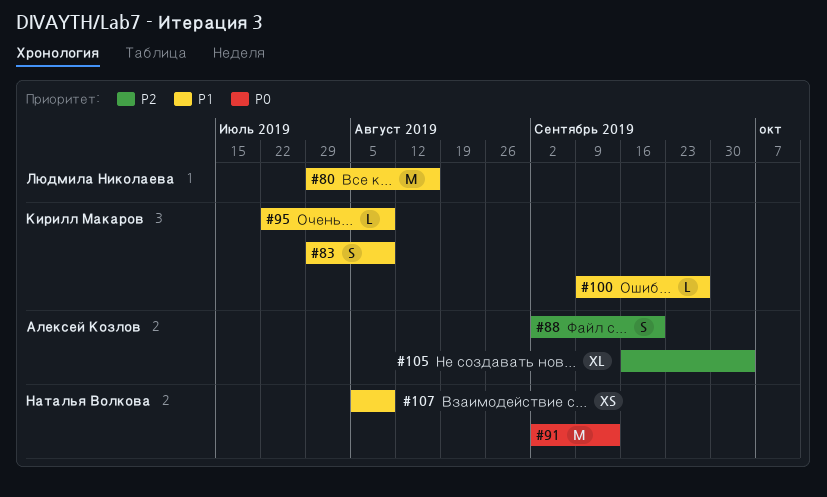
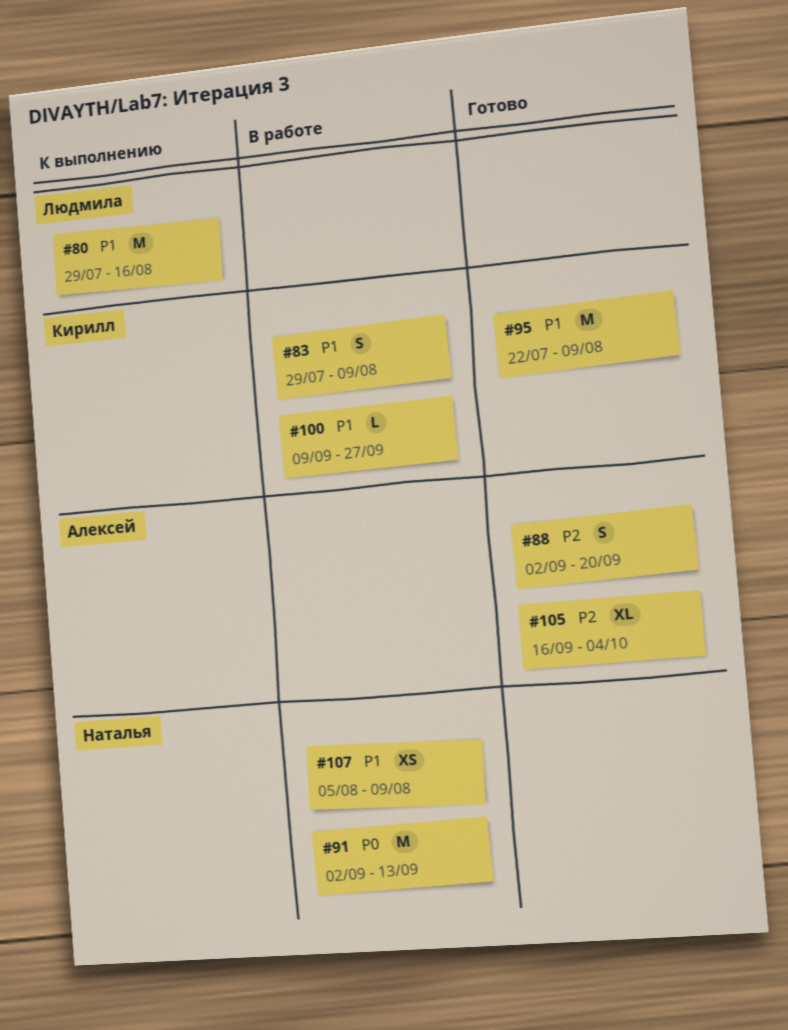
#95, estimate: L -> M

